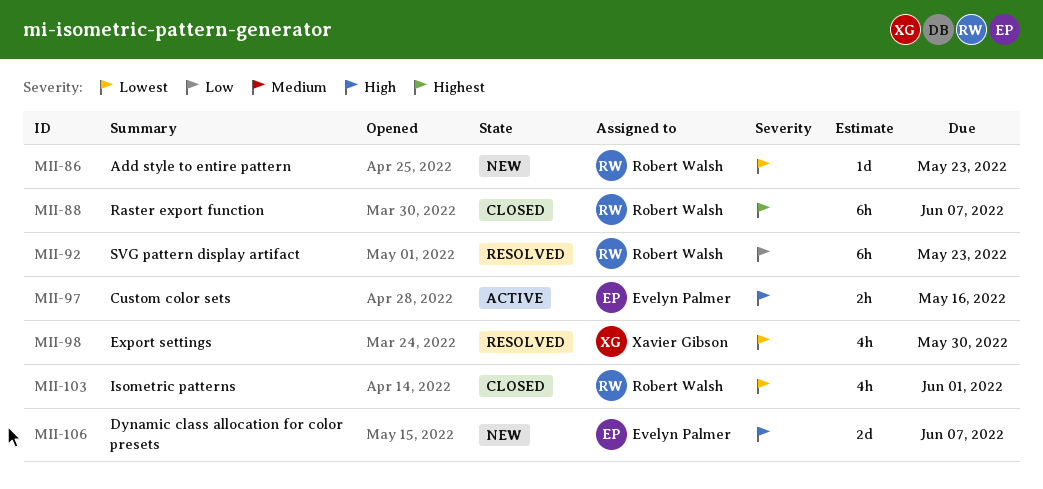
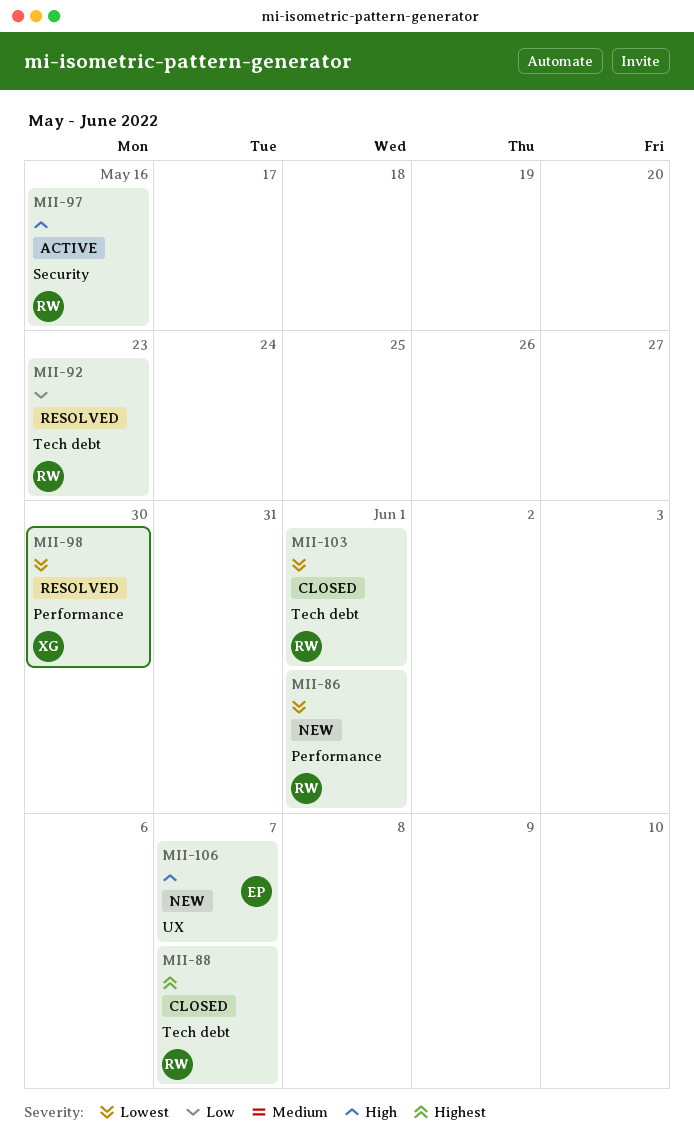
MII-86, due: May 23 -> Jun 1
MII-97, owner: Evelyn Palmer -> Robert Walsh

